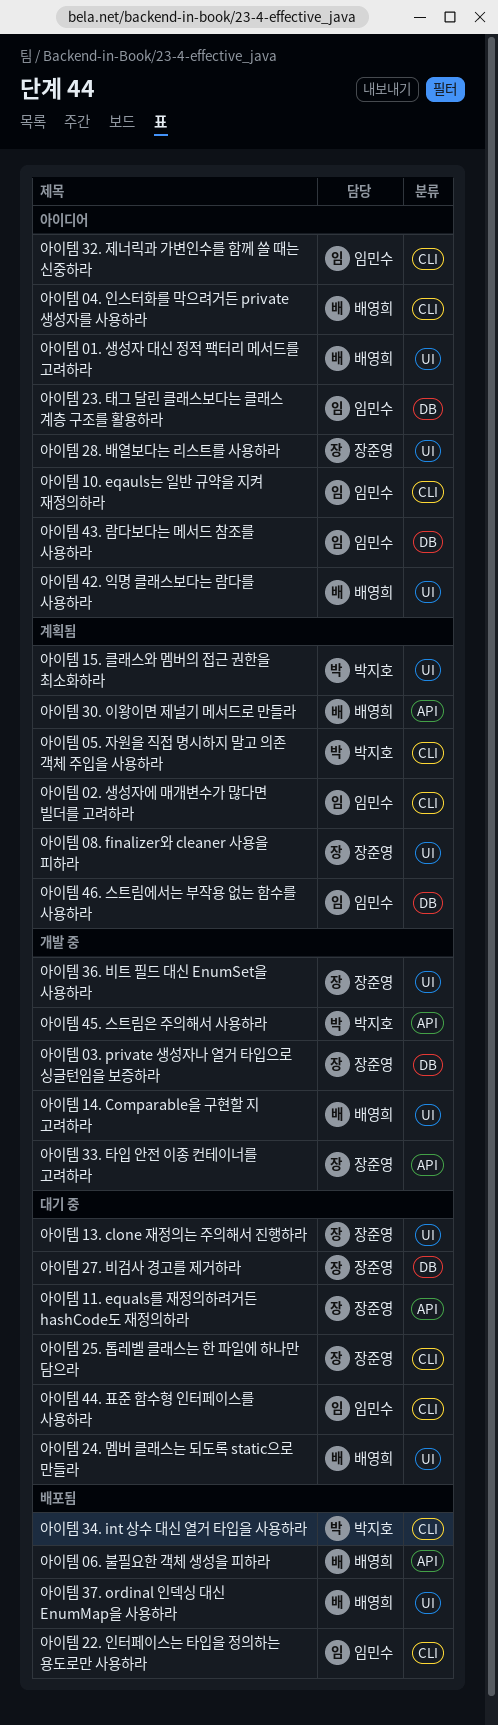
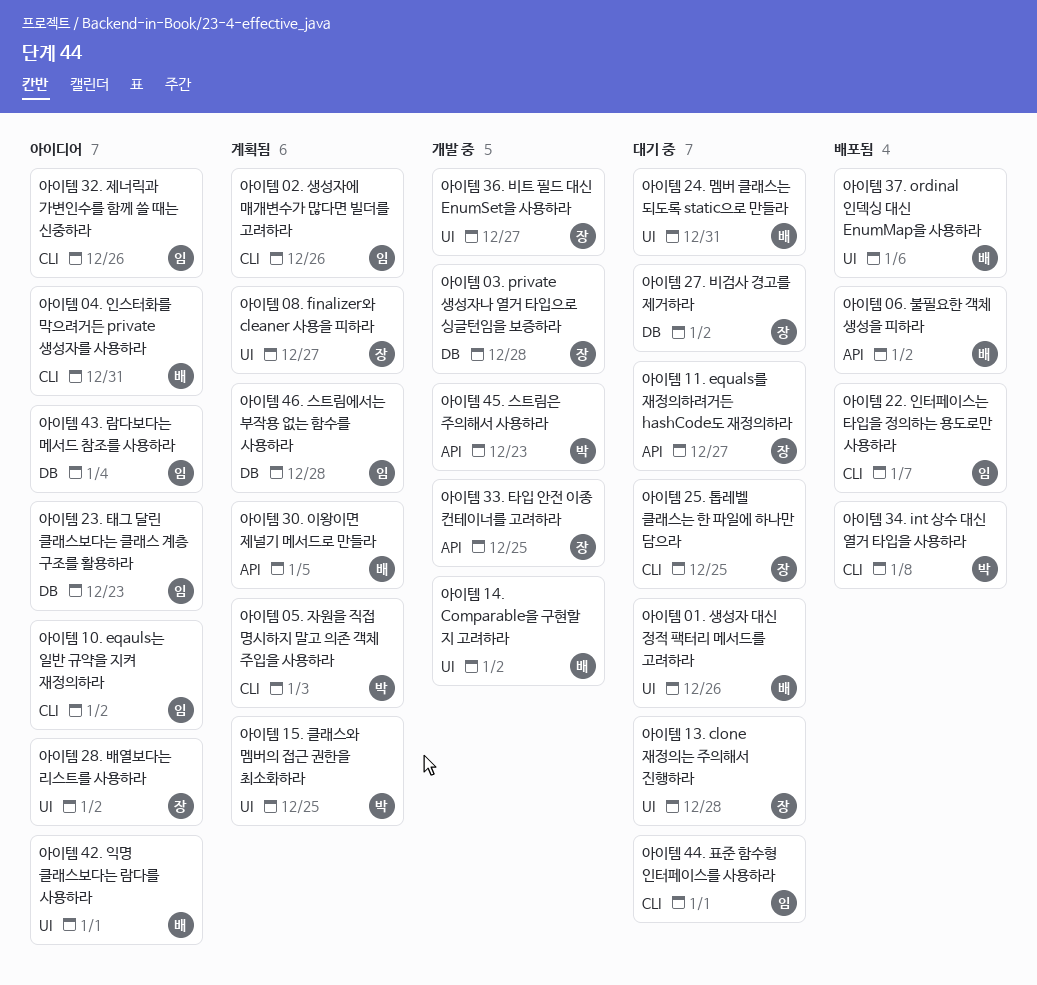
아이템 01. 생성자 대신 정적 팩터리 메서드를 고려하라, status: 아이디어 -> 대기 중

